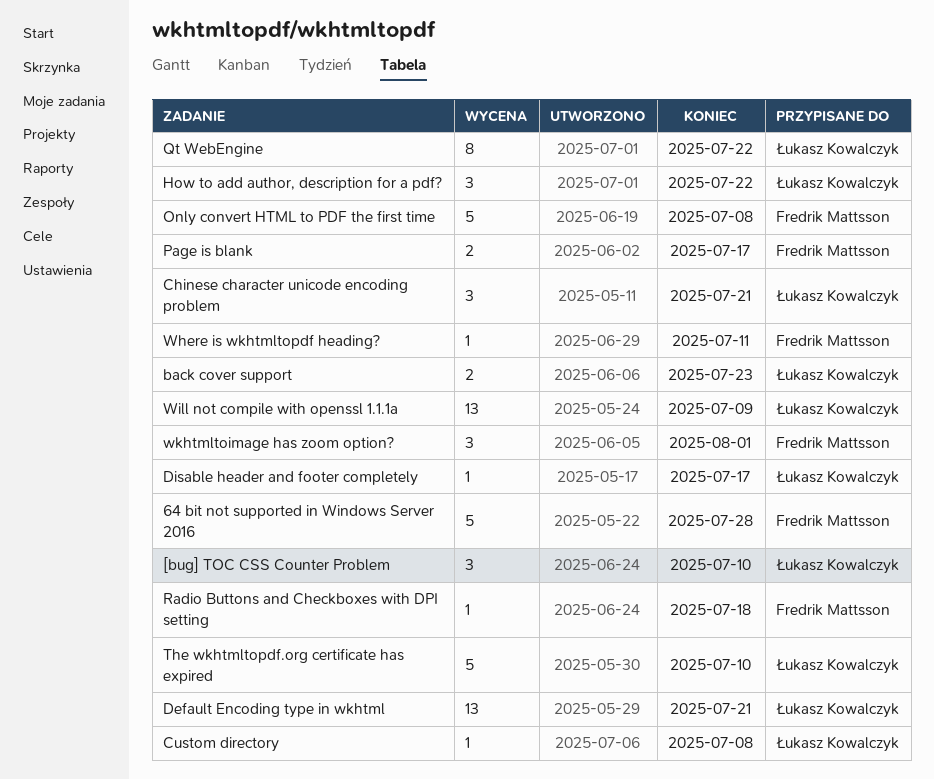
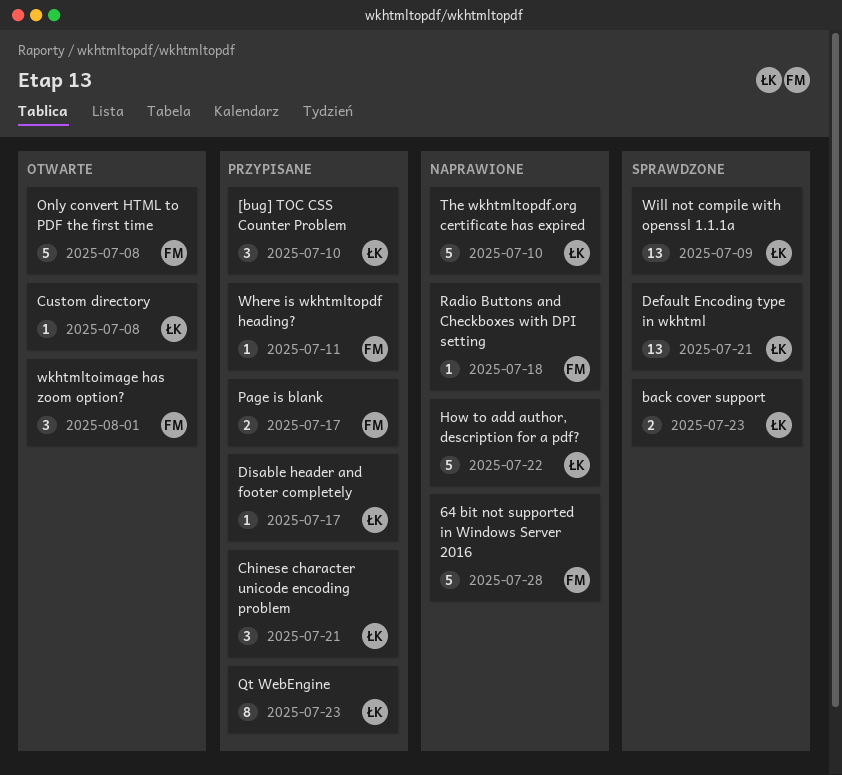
How to add author, description for a pdf?, estimate: 3 -> 5
Qt WebEngine, due: Jul 22 -> Jul 23

